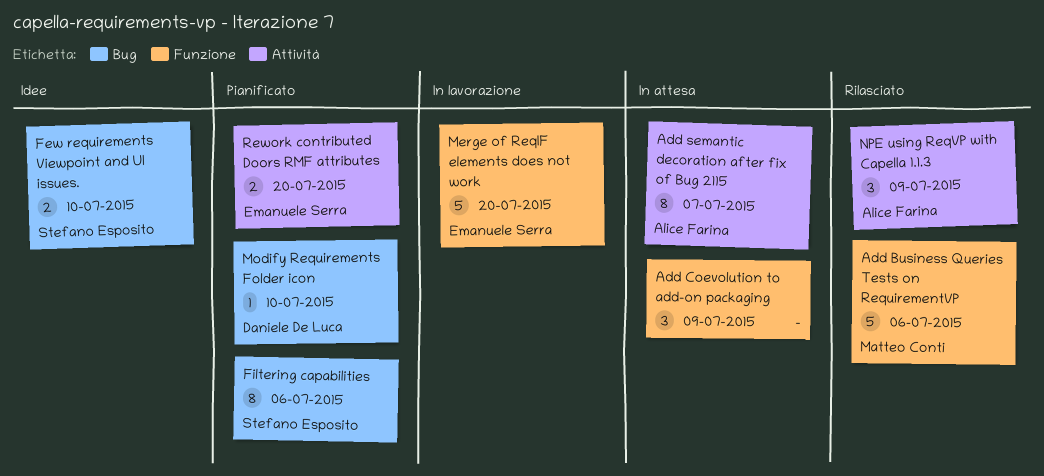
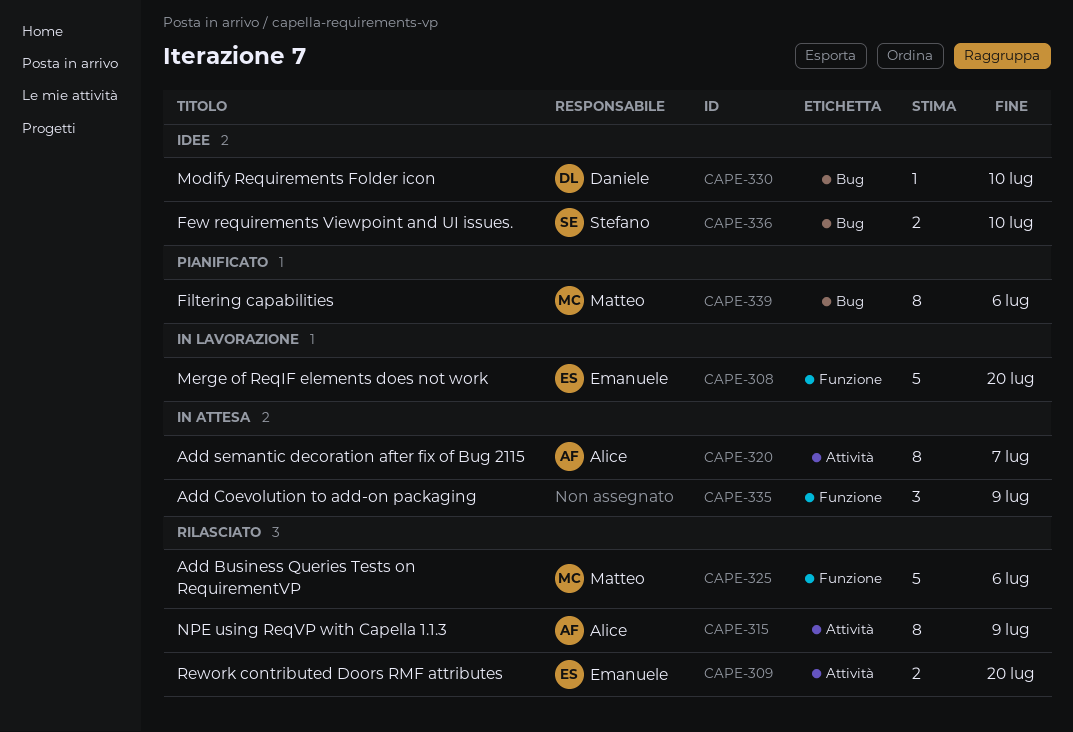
Filtering capabilities, owner: Stefano Esposito -> Matteo Conti
Modify Requirements Folder icon, status: Pianificato -> Idee
NPE using ReqVP with Capella 1.1.3, estimate: 3 -> 8
Rework contributed Doors RMF attributes, status: Pianificato -> Rilasciato

